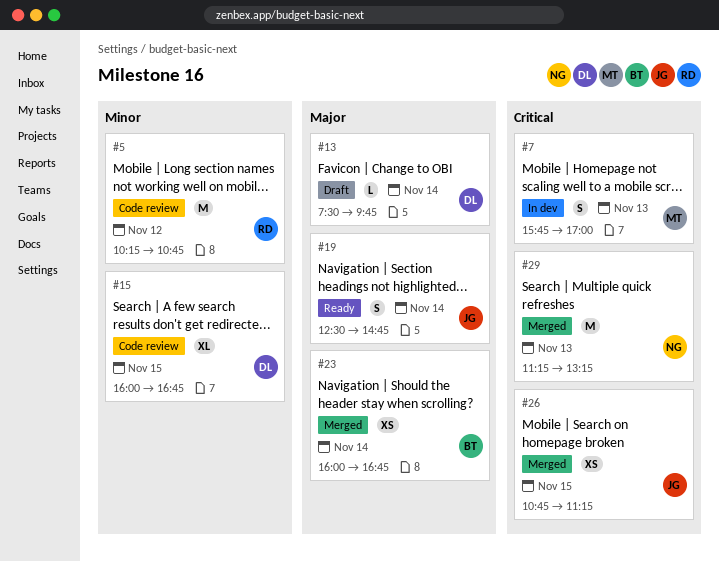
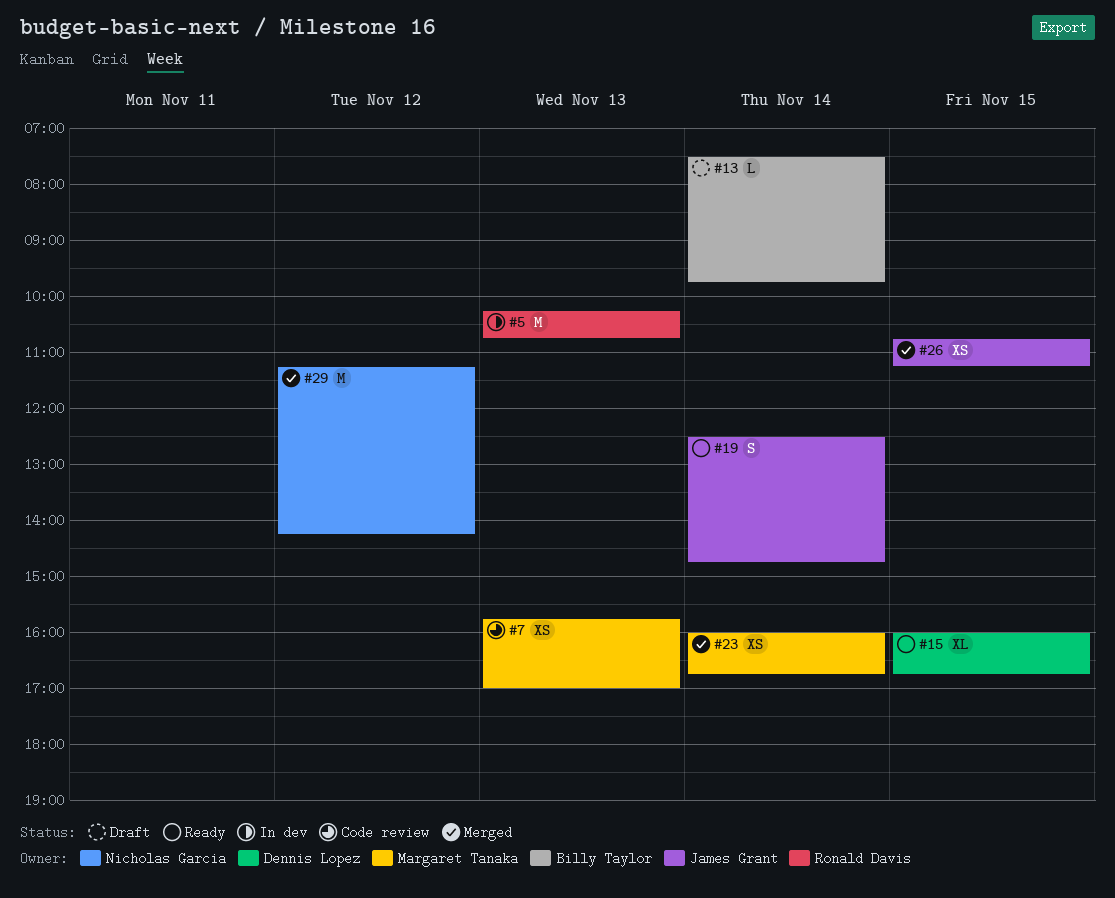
#5, status: Code review -> In dev
#5, day: Nov 12 -> Nov 13
#7, status: In dev -> Code review
#7, estimate: S -> XS
#13, owner: Dennis Lopez -> Billy Taylor
#15, status: Code review -> Ready
#23, owner: Billy Taylor -> Margaret Tanaka
#29, day: Nov 13 -> Nov 12
#29, ends: 13:15 -> 14:15

